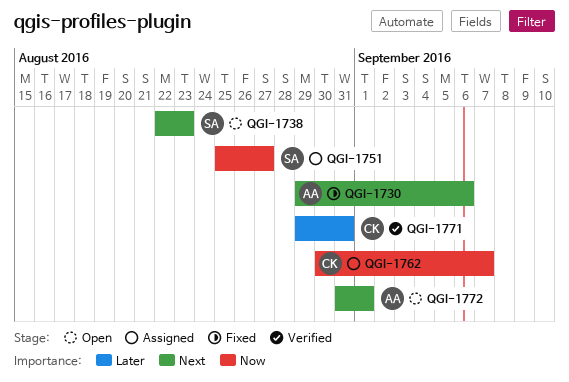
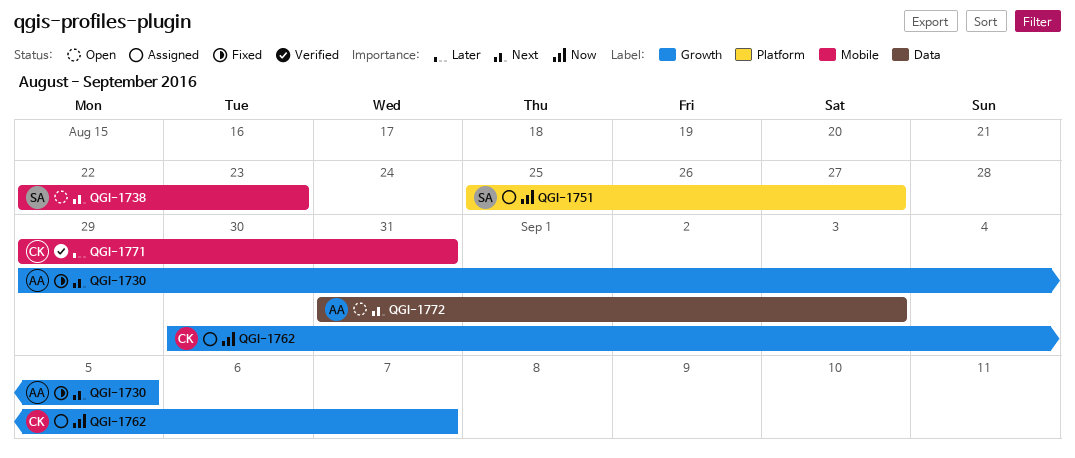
QGI-1730, due: Sep 6 -> Sep 5
QGI-1772, due: Sep 1 -> Sep 3

